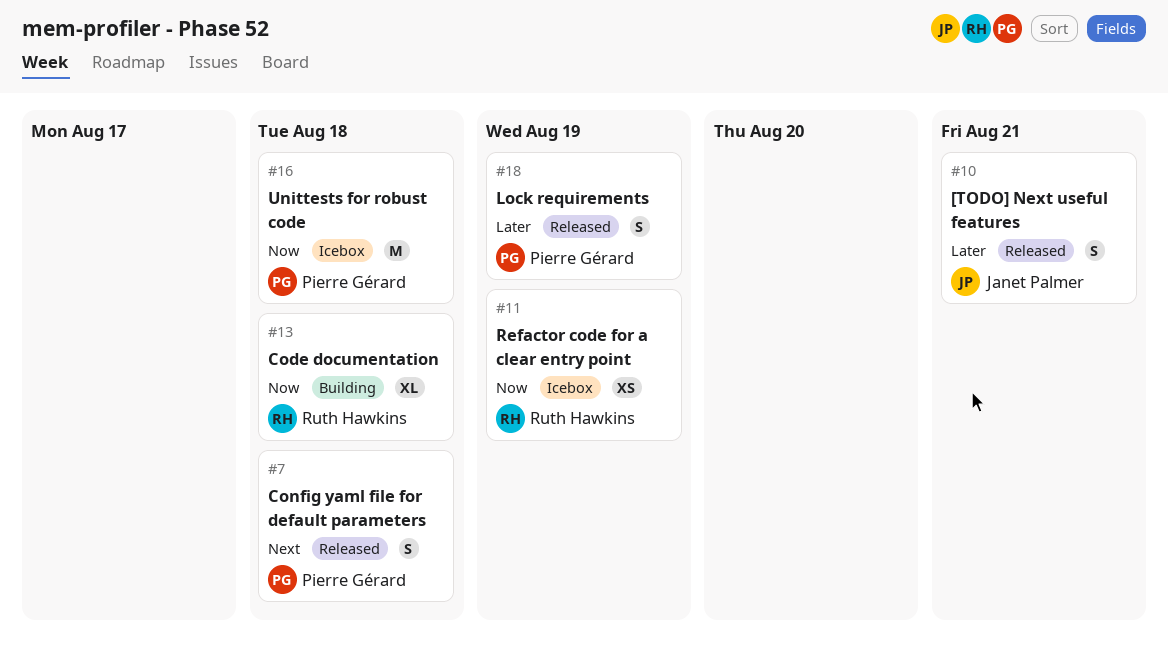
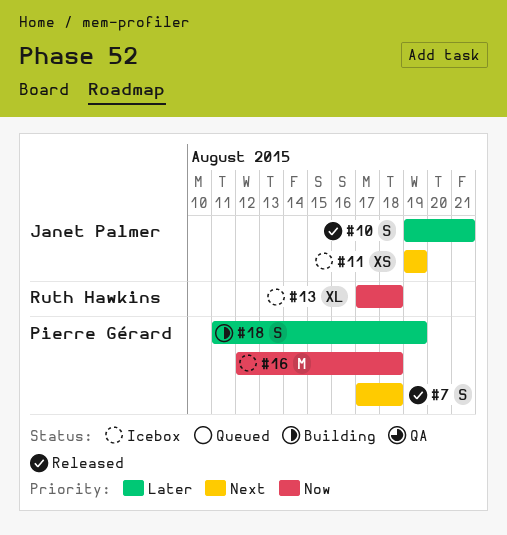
#11, owner: Ruth Hawkins -> Janet Palmer
#11, priority: Now -> Next
#13, status: Building -> Icebox
#18, status: Released -> Building

